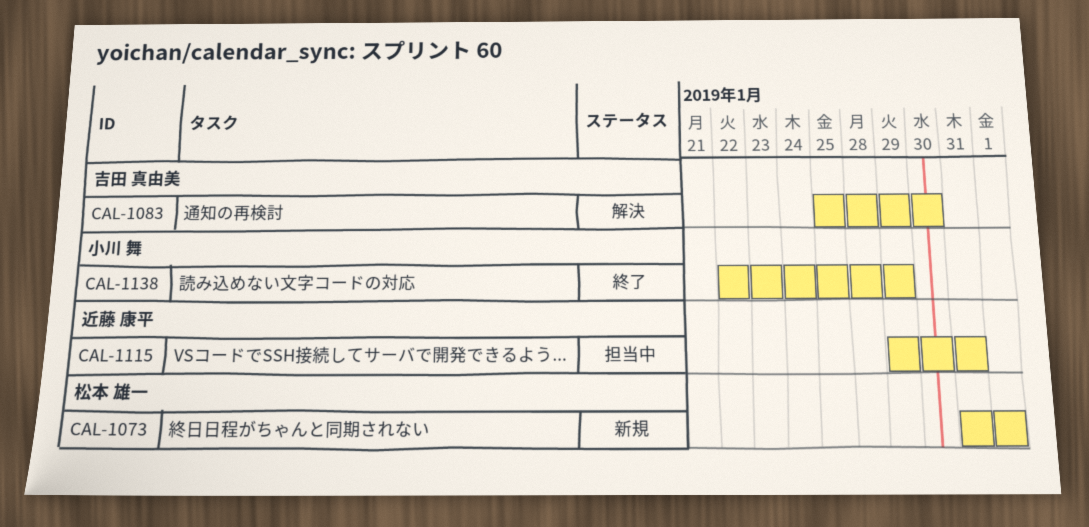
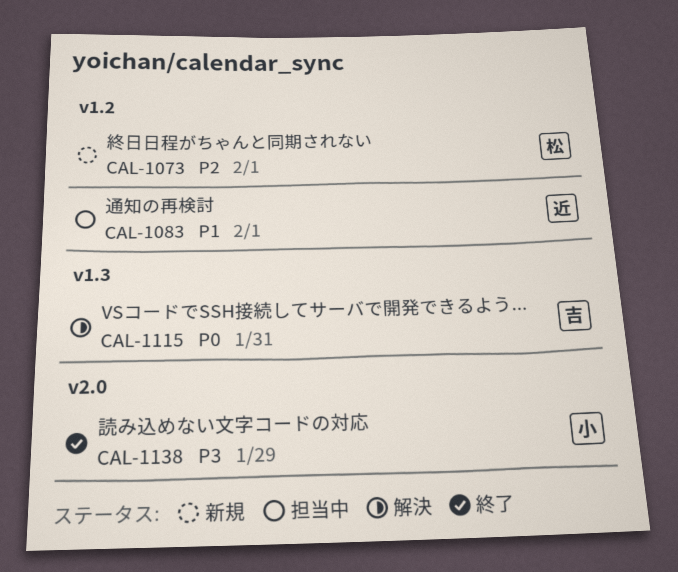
CAL-1083, status: 解決 -> 担当中
CAL-1083, owner: 吉田 真由美 -> 近藤 康平
CAL-1083, due: Jan 30 -> Feb 1
CAL-1115, status: 担当中 -> 解決
CAL-1115, owner: 近藤 康平 -> 吉田 真由美

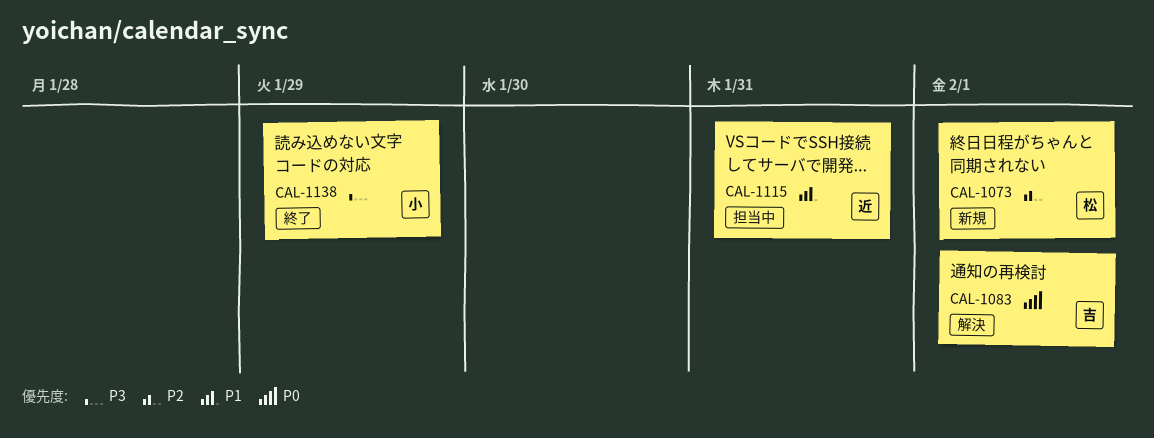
CAL-1083, status: 担当中 -> 解決
CAL-1083, owner: 近 -> 吉
CAL-1083, priority: P1 -> P0
CAL-1115, status: 解決 -> 担当中
CAL-1115, owner: 吉 -> 近
CAL-1115, priority: P0 -> P1

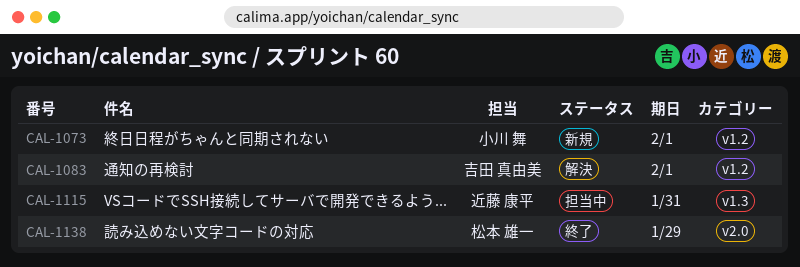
CAL-1073, owner: 松本 雄一 -> 小川 舞
CAL-1138, owner: 小川 舞 -> 松本 雄一

